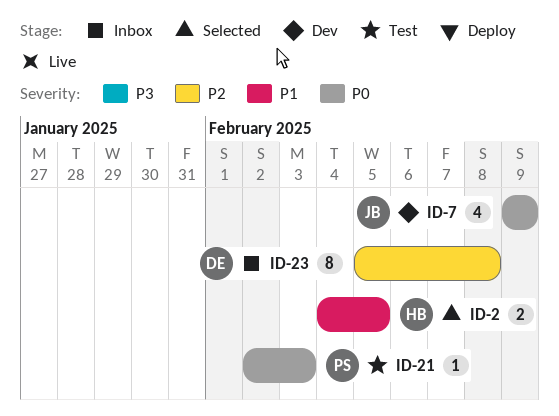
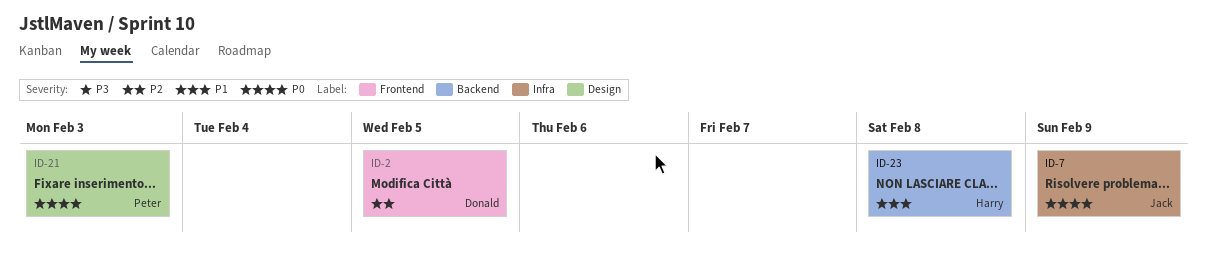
ID-2, owner: Harry -> Donald
ID-2, priority: P1 -> P2
ID-23, owner: Donald -> Harry
ID-23, priority: P2 -> P1

